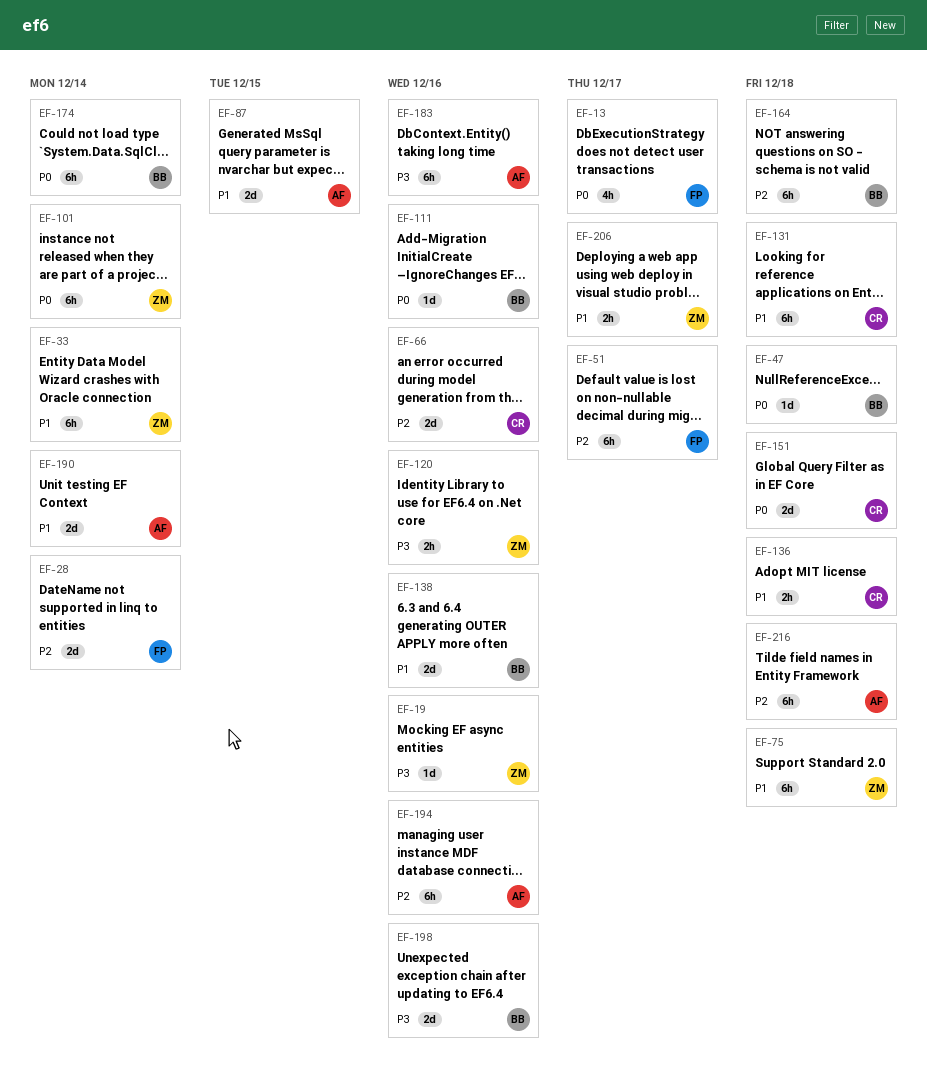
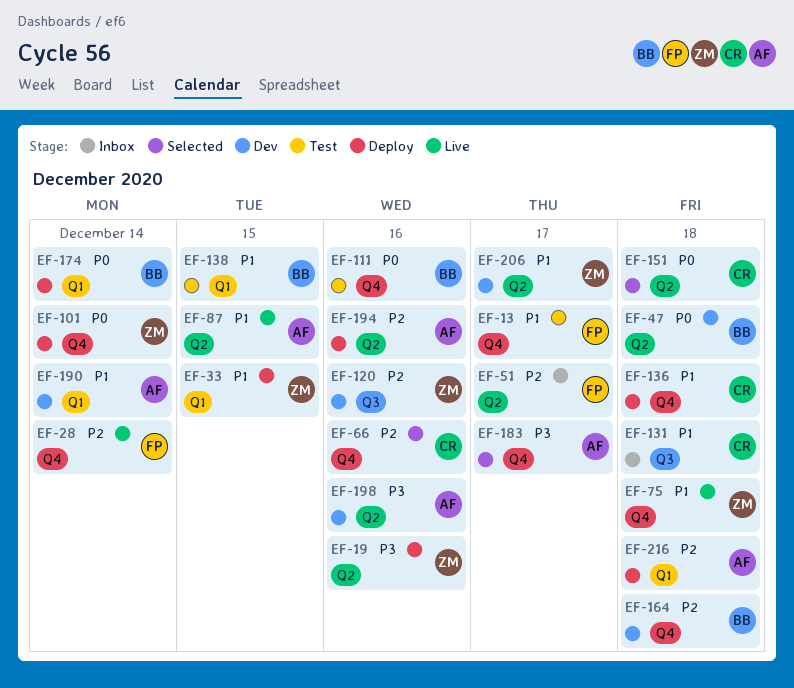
EF-13, priority: P0 -> P1
EF-33, due: Dec 14 -> Dec 15
EF-120, priority: P3 -> P2
EF-138, due: Dec 16 -> Dec 15
EF-183, due: Dec 16 -> Dec 17
EF-198, owner: BB -> AF

